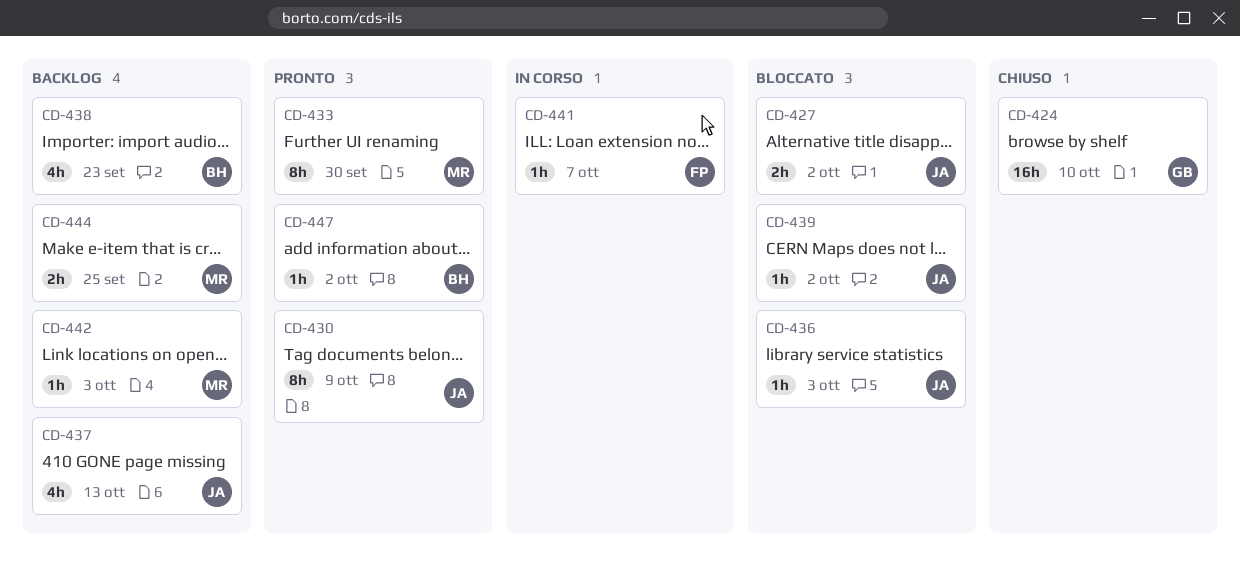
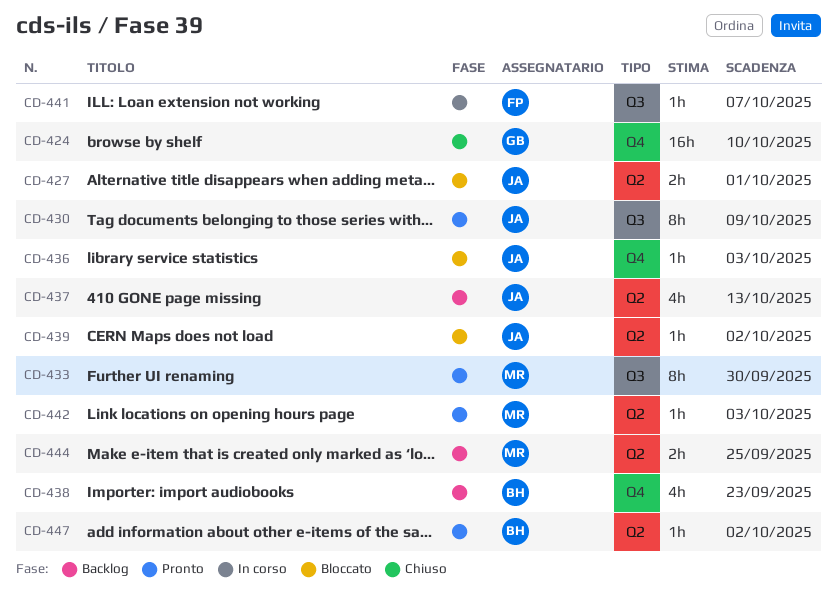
CD-427, due: Oct 2 -> Oct 1
CD-442, status: Backlog -> Pronto

